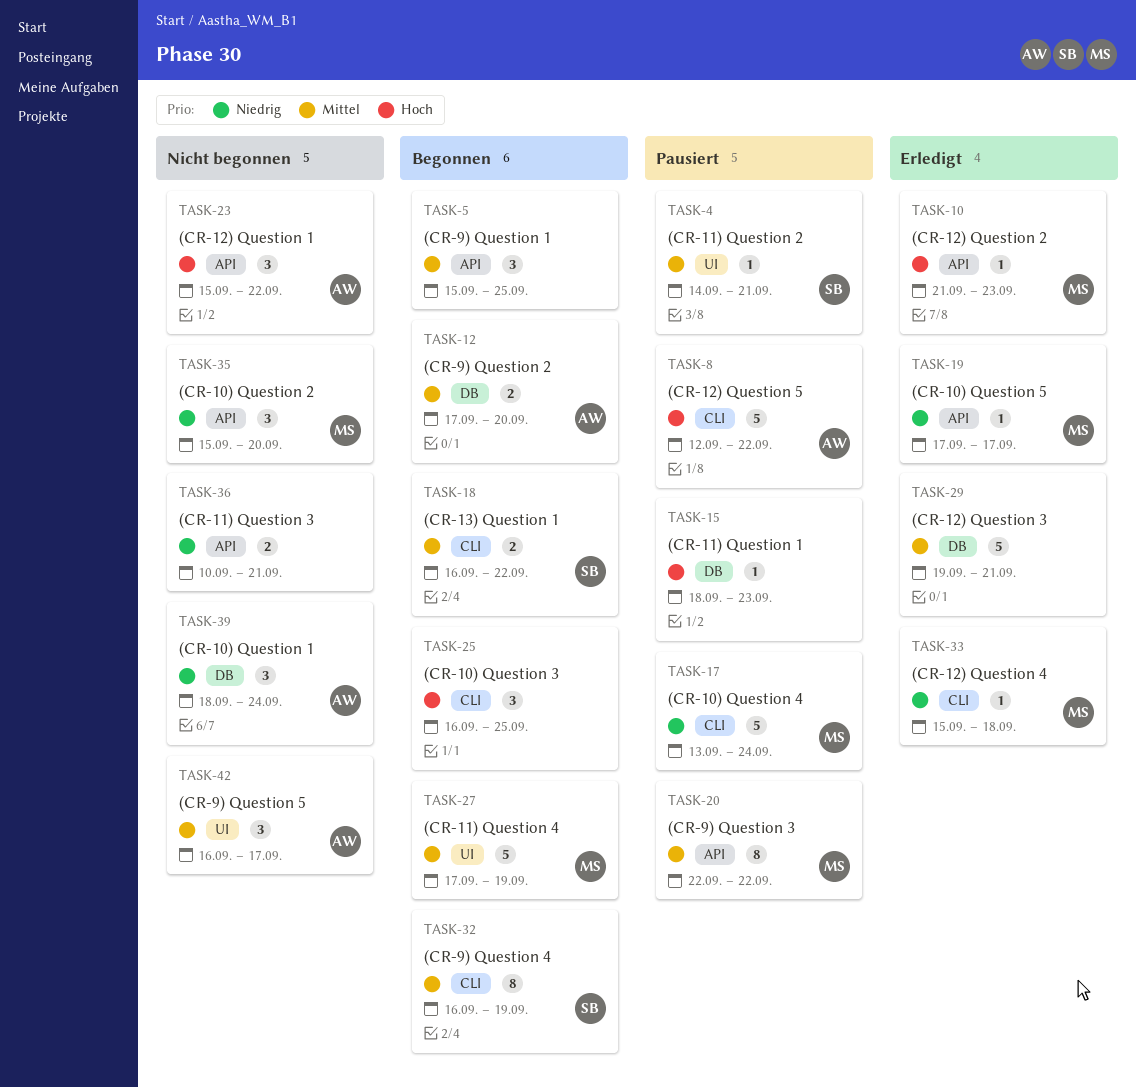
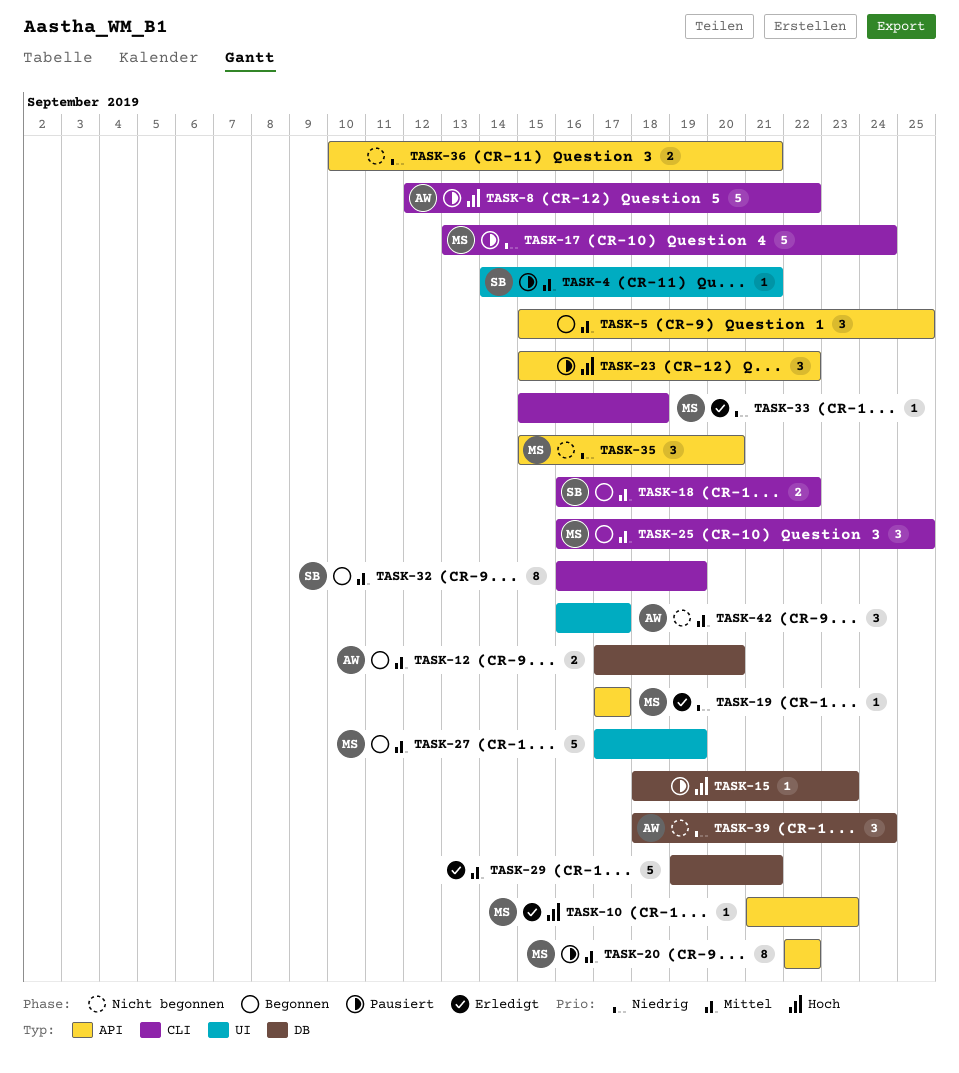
TASK-23, status: Nicht begonnen -> Pausiert
TASK-23, owner: AW -> none
TASK-25, owner: none -> MS
TASK-25, priority: Hoch -> Mittel

